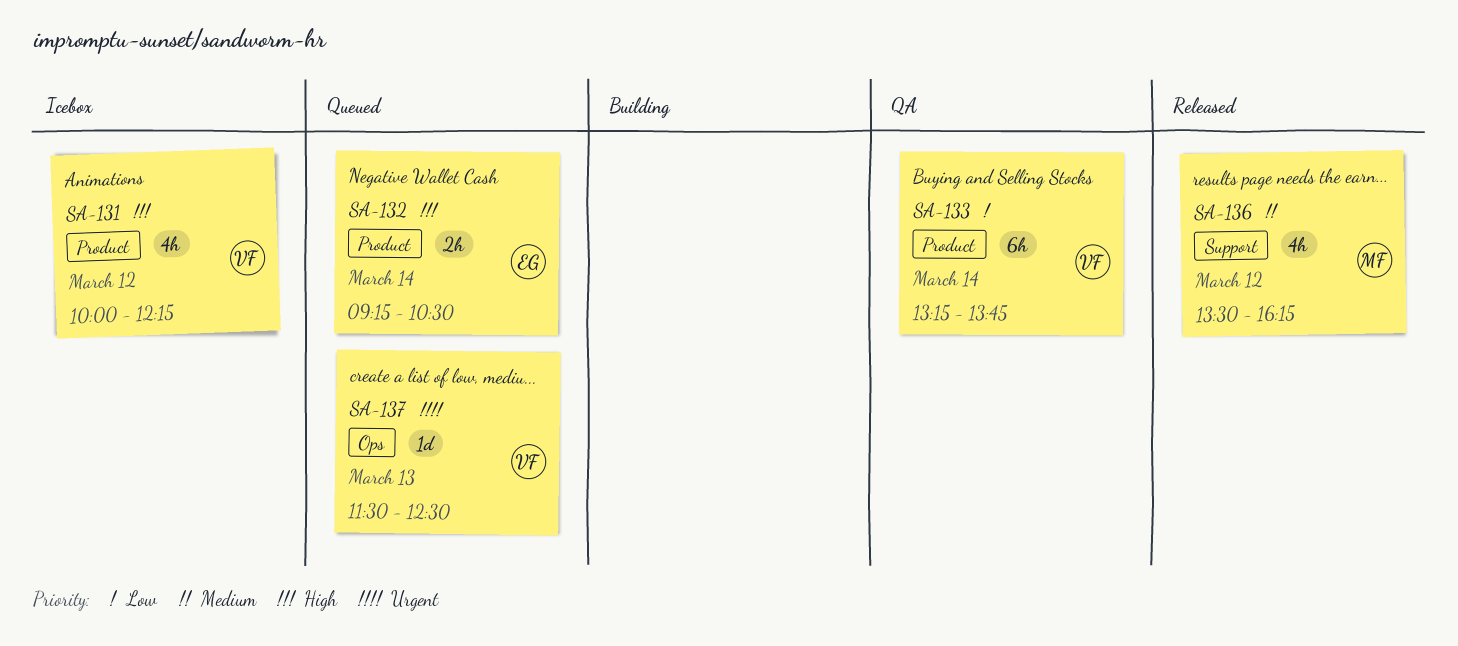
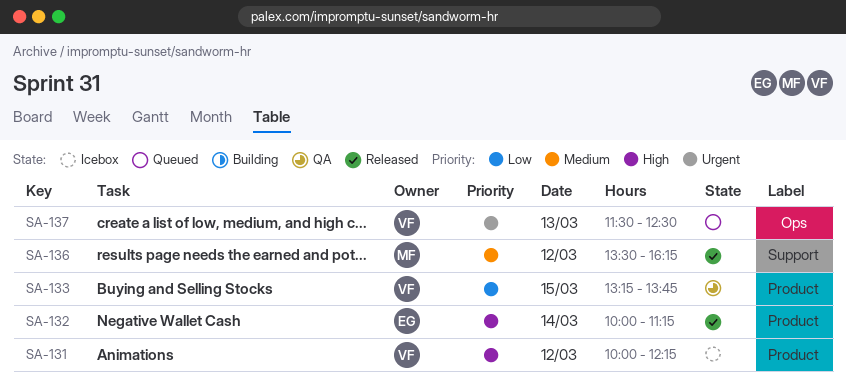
SA-132, status: Queued -> Released
SA-132, begins: 09:15 -> 10:00
SA-132, ends: 10:30 -> 11:15
SA-133, day: Mar 14 -> Mar 15

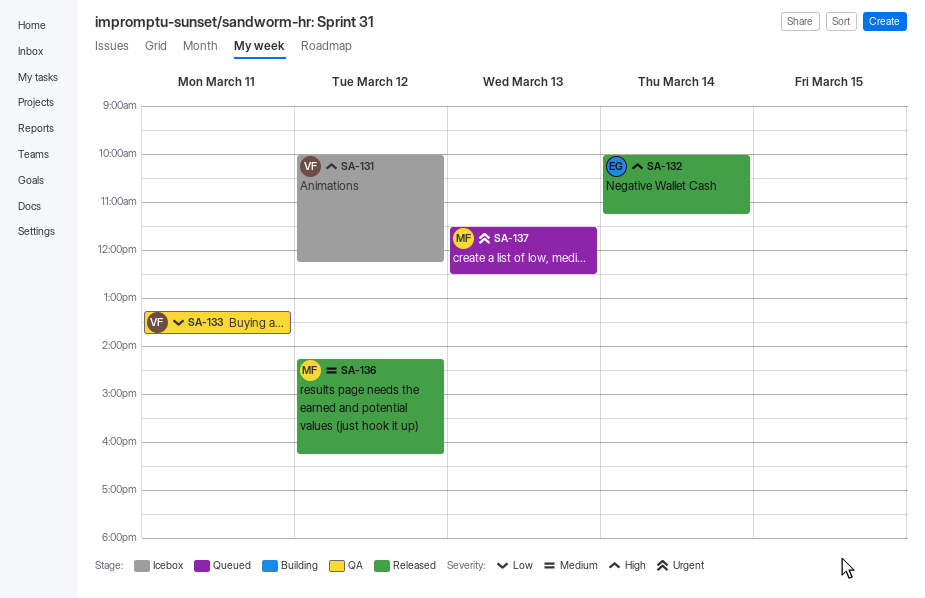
SA-133, day: Mar 15 -> Mar 11
SA-136, begins: 13:30 -> 14:15
SA-137, owner: VF -> MF

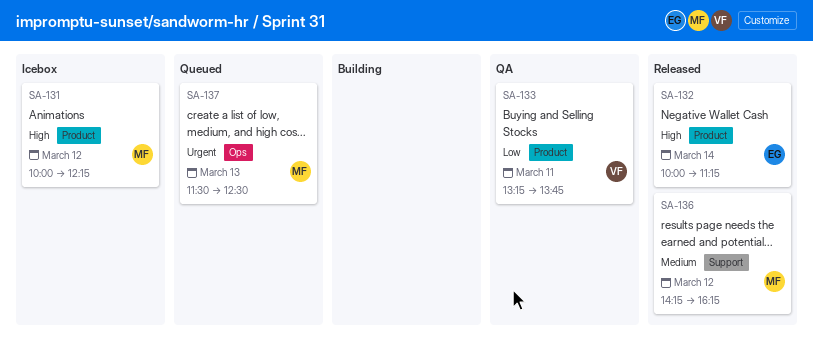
SA-131, owner: VF -> MF

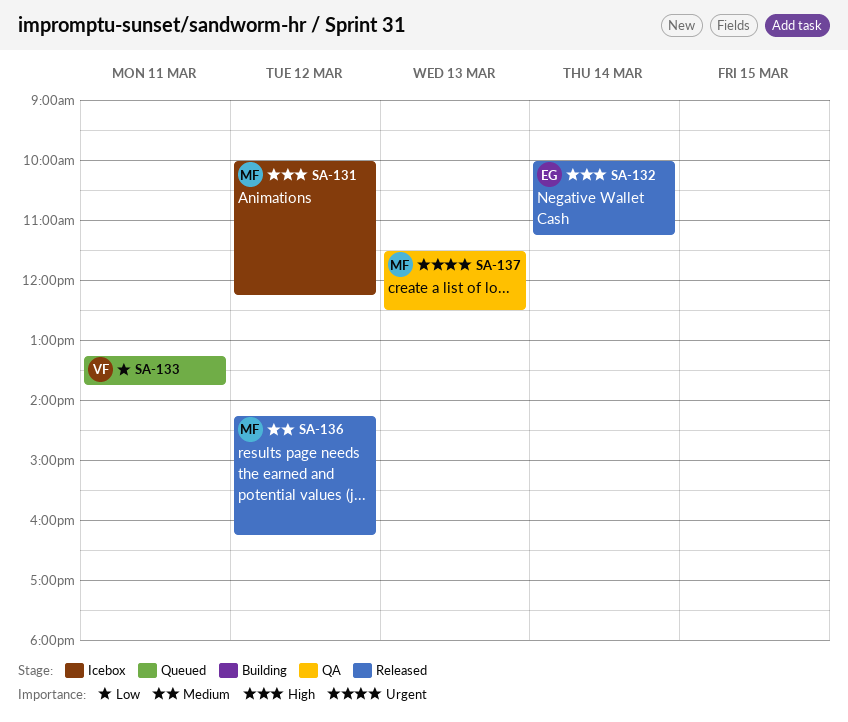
SA-133, status: QA -> Queued
SA-137, status: Queued -> QA

